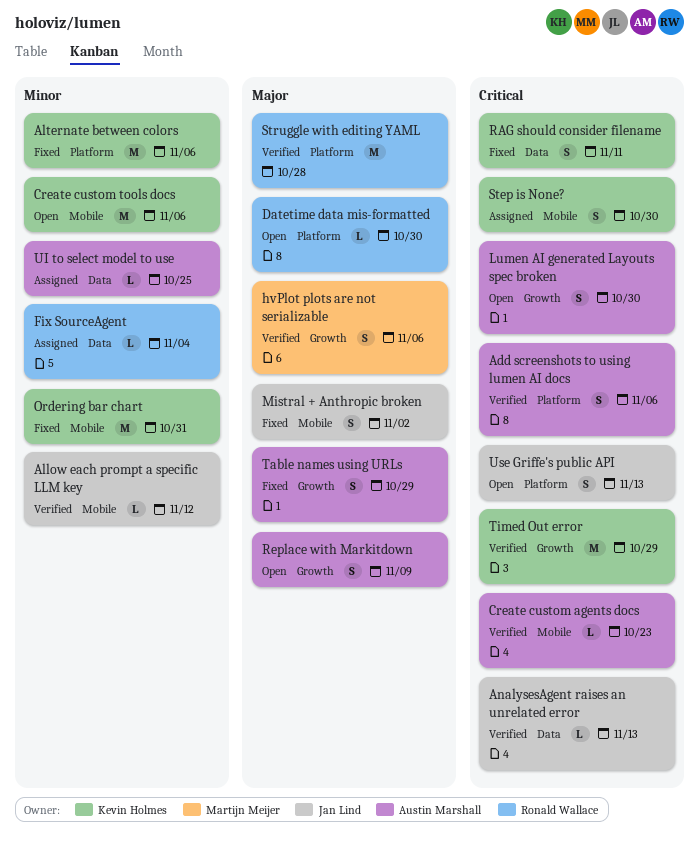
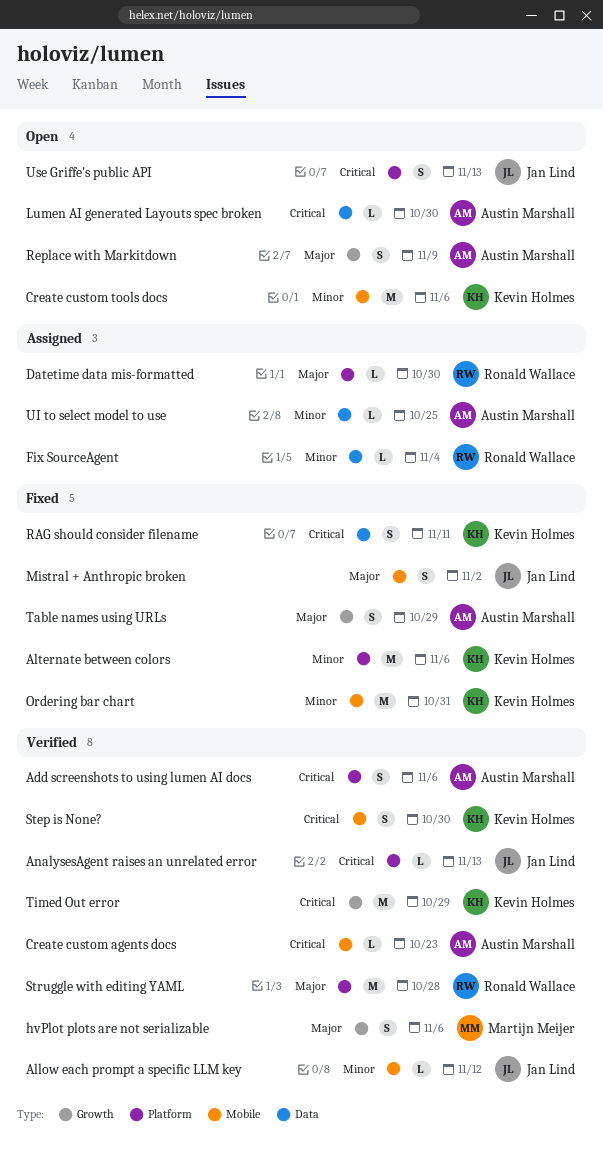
AnalysesAgent raises an unrelated error, label: Data -> Platform
Datetime data mis-formatted, status: Open -> Assigned
Lumen AI generated Layouts spec broken, label: Growth -> Data
Lumen AI generated Layouts spec broken, estimate: S -> L
Step is None?, status: Assigned -> Verified

